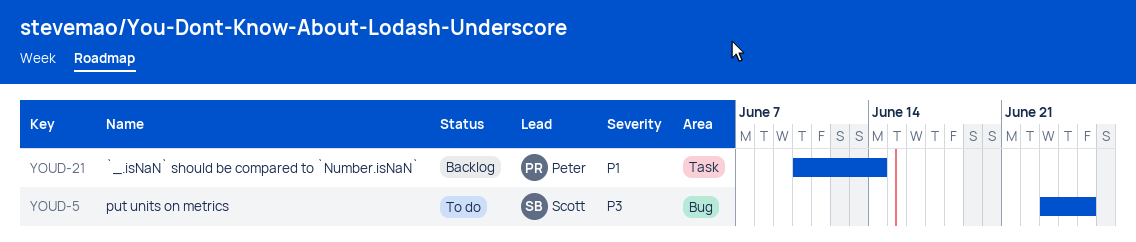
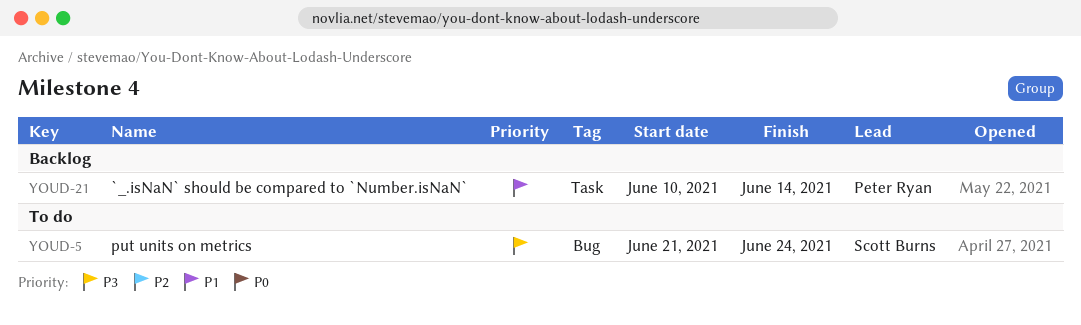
YOUD-5, start: Jun 23 -> Jun 21
YOUD-5, due: Jun 25 -> Jun 24

